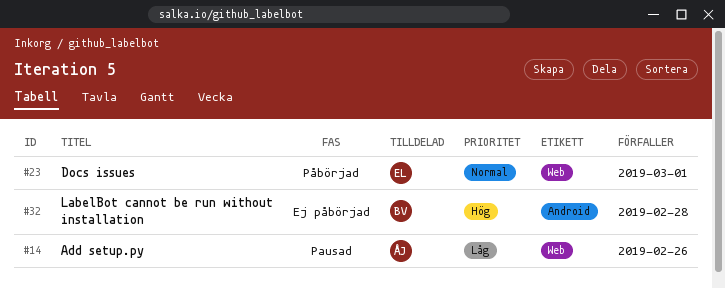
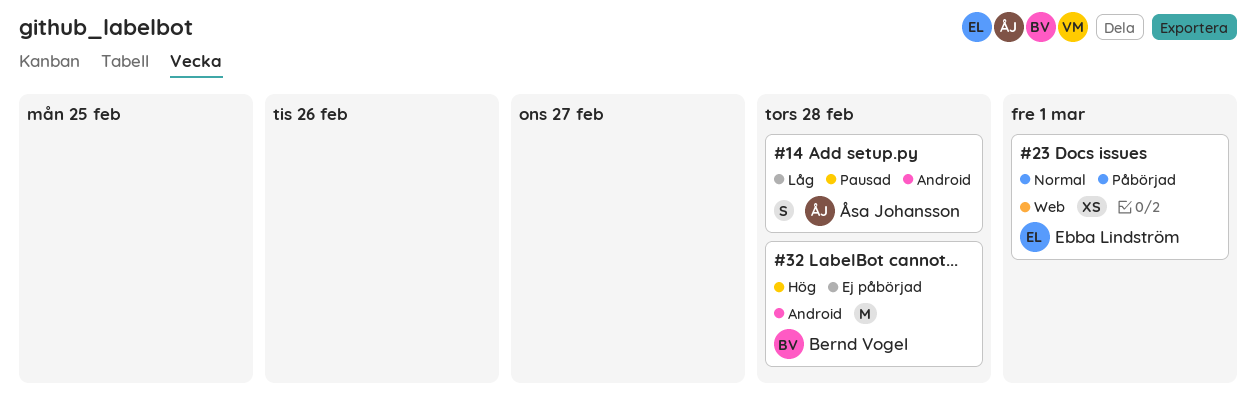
#14, label: Web -> Android
#14, due: Feb 26 -> Feb 28

